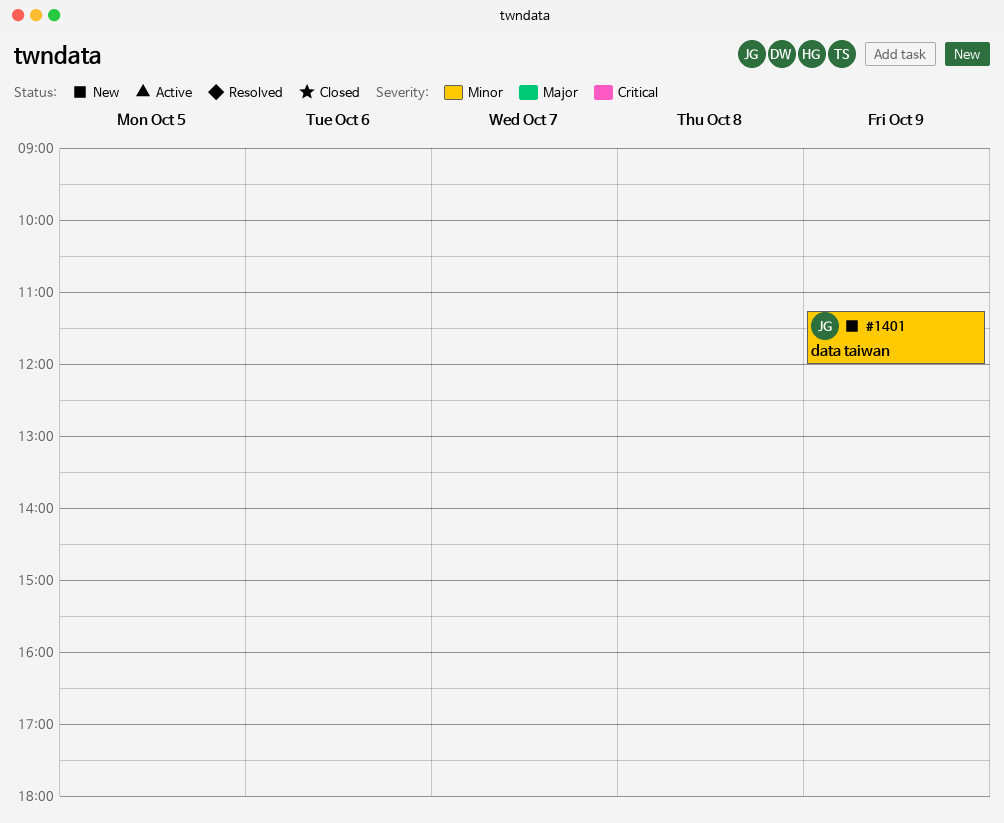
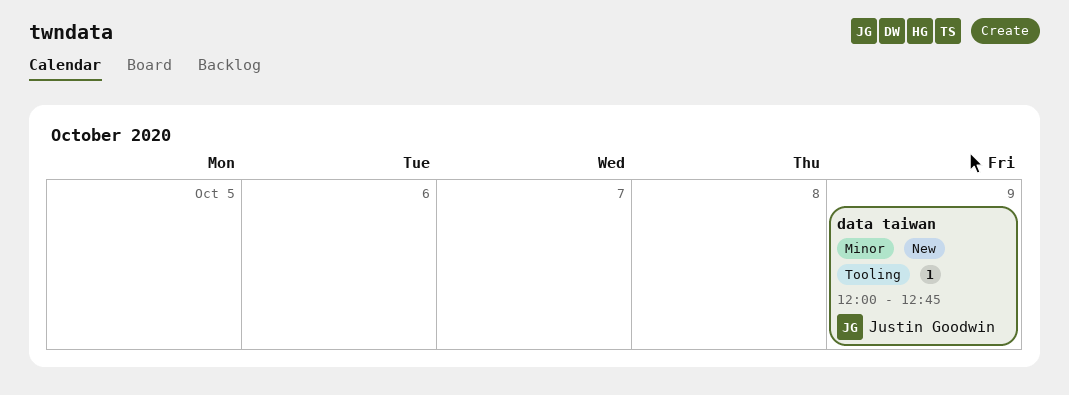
data taiwan, begins: 11:15 -> 12:00
data taiwan, ends: 12:00 -> 12:45

